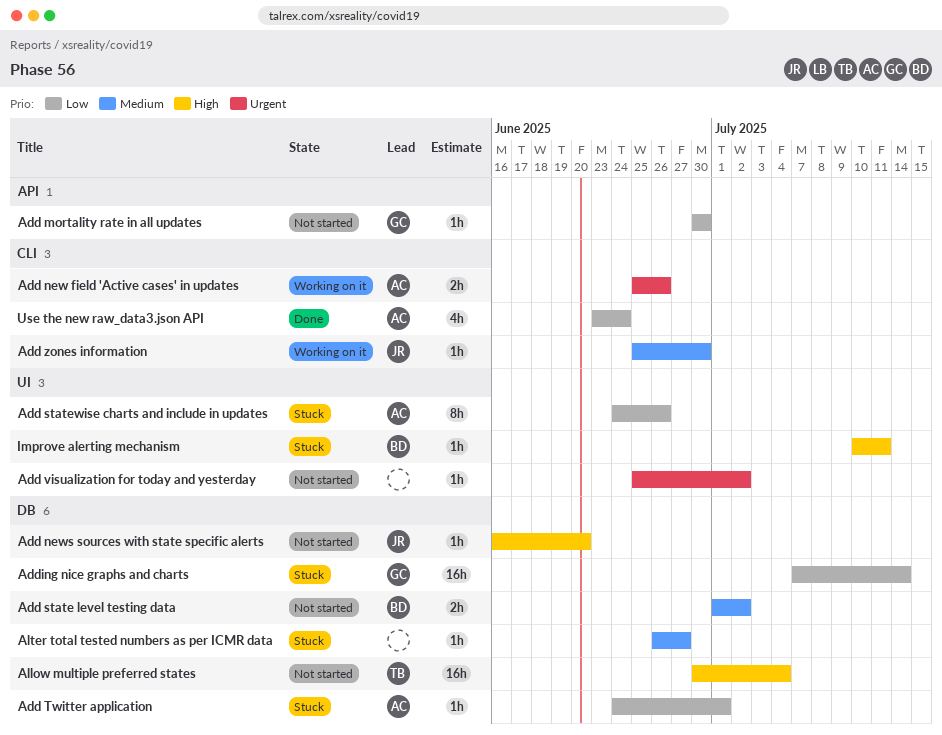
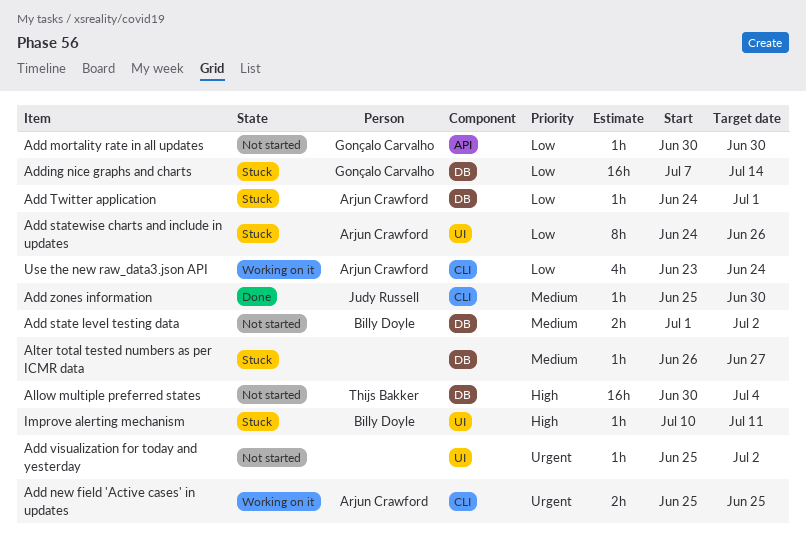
Add new field 'Active cases' in updates, due: Jun 26 -> Jun 25
Add news sources with state specific alerts: present -> none
Add zones information, status: Working on it -> Done
Use the new raw_data3.json API, status: Done -> Working on it

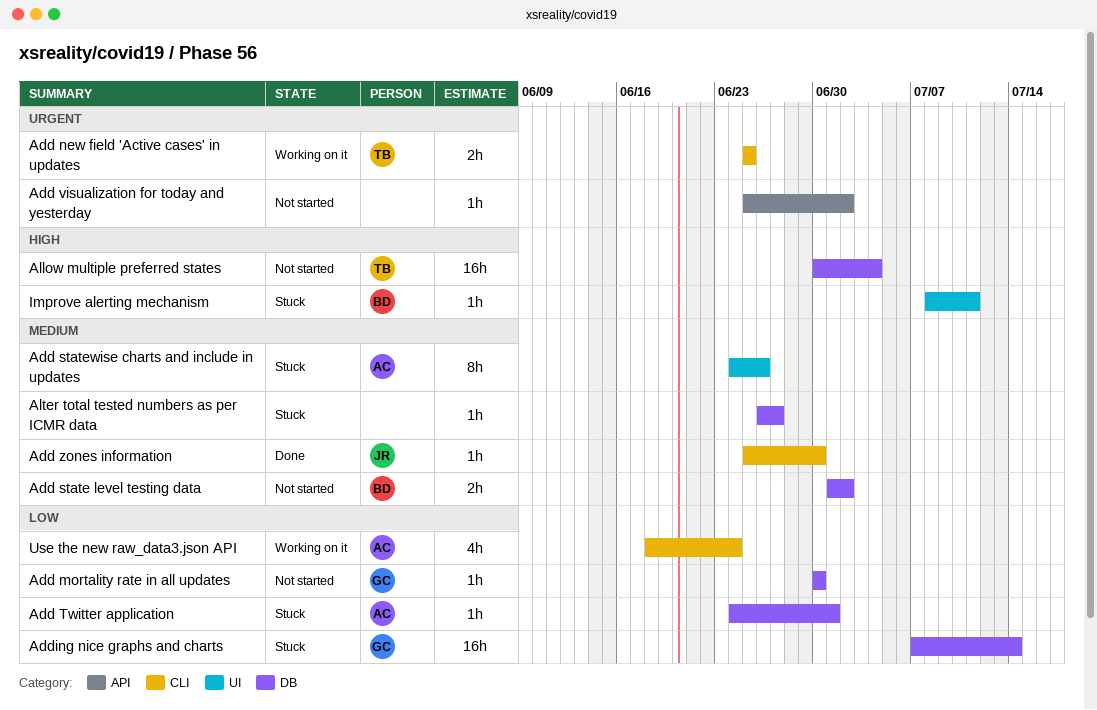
Add mortality rate in all updates, label: API -> DB
Add new field 'Active cases' in updates, owner: Arjun Crawford -> Thijs Bakker
Add statewise charts and include in updates, priority: Low -> Medium
Add visualization for today and yesterday, label: UI -> API
Improve alerting mechanism, start: Jul 10 -> Jul 8
Use the new raw_data3.json API, start: Jun 23 -> Jun 18

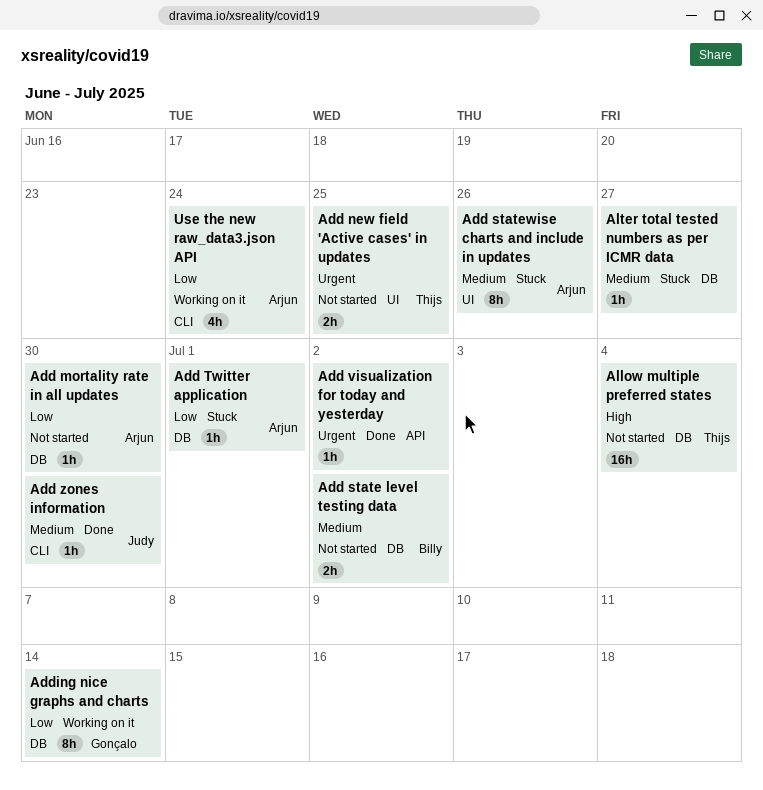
Add mortality rate in all updates, owner: Gonçalo -> Arjun
Add new field 'Active cases' in updates, status: Working on it -> Not started
Add new field 'Active cases' in updates, label: CLI -> UI
Add visualization for today and yesterday, status: Not started -> Done
Adding nice graphs and charts, status: Stuck -> Working on it
Adding nice graphs and charts, estimate: 16h -> 8h
Improve alerting mechanism: present -> none

